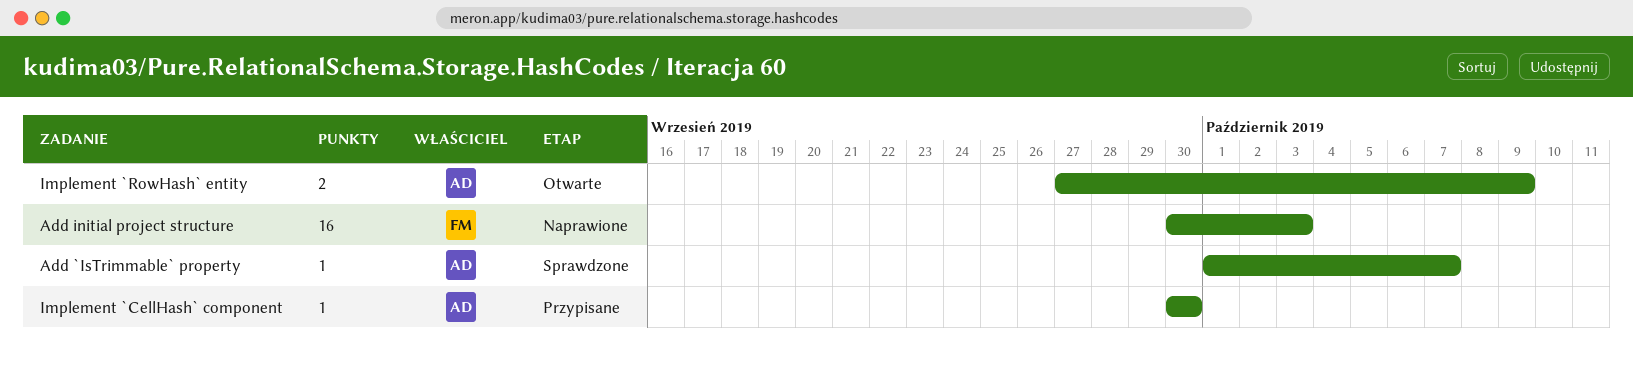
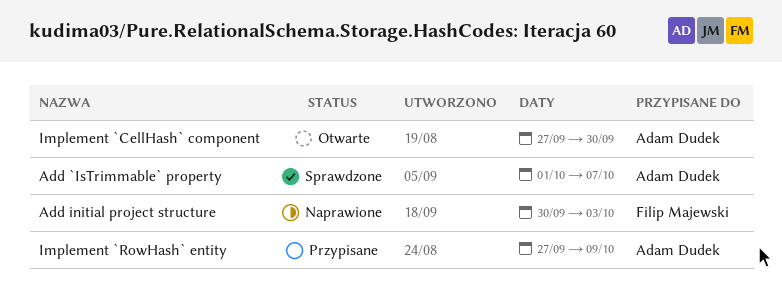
Implement `CellHash` component, status: Przypisane -> Otwarte
Implement `CellHash` component, start: Sep 30 -> Sep 27
Implement `RowHash` entity, status: Otwarte -> Przypisane

